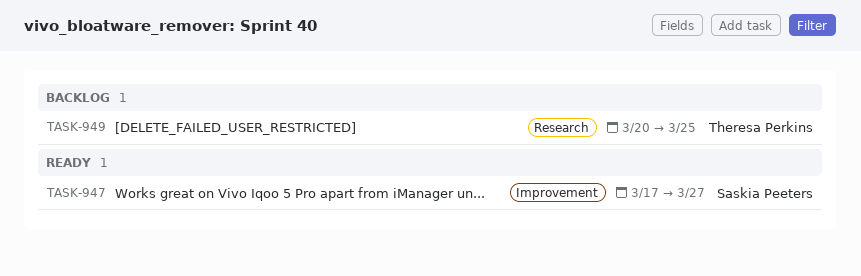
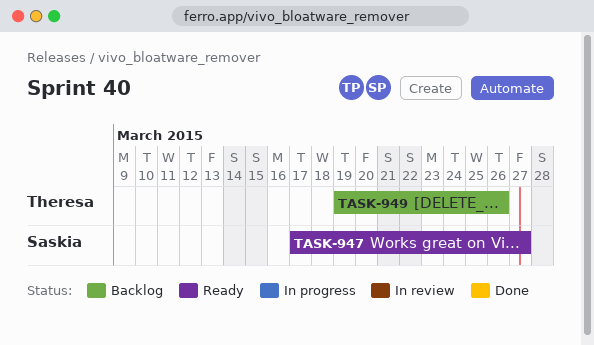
TASK-949, start: Mar 20 -> Mar 19
TASK-949, due: Mar 25 -> Mar 26

